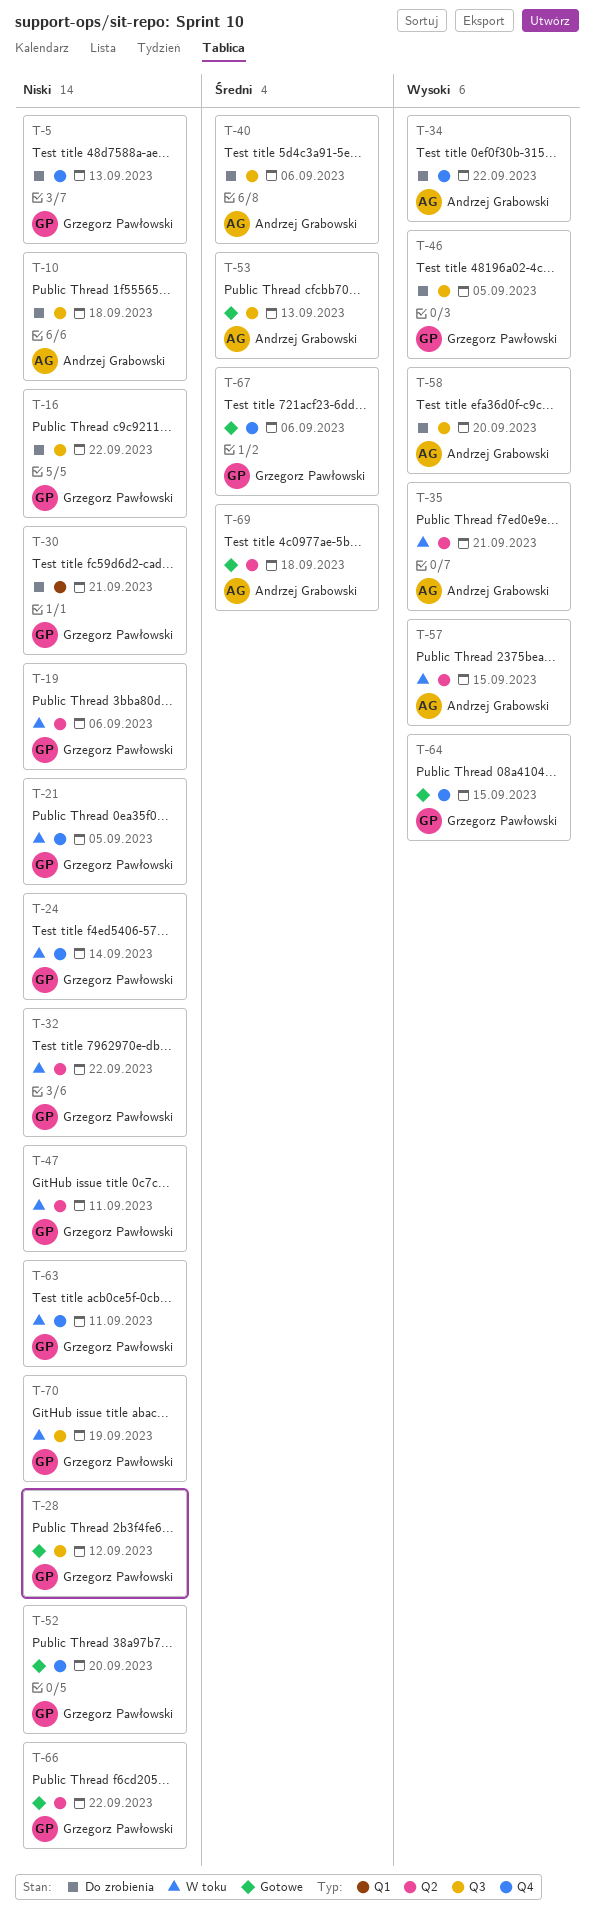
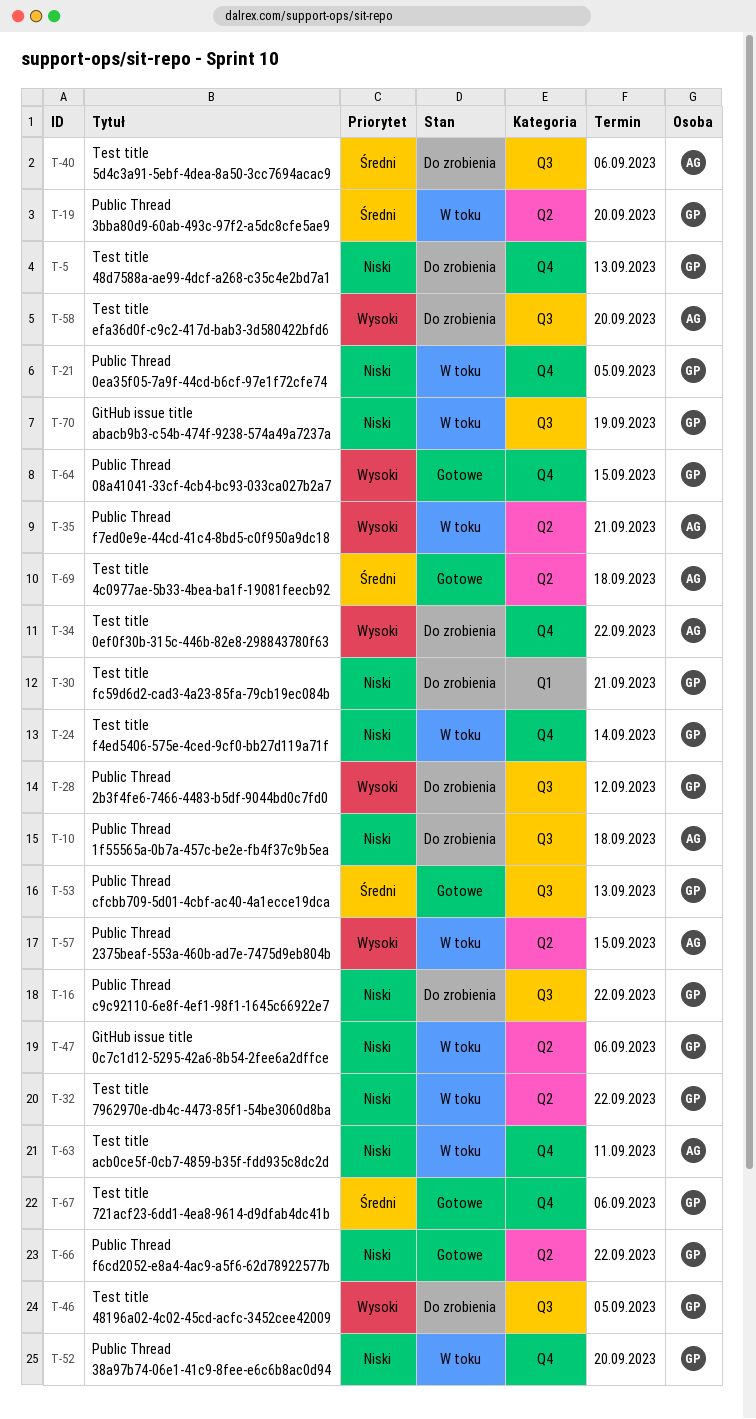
T-19, priority: Niski -> Średni
T-19, due: Sep 6 -> Sep 20
T-28, status: Gotowe -> Do zrobienia
T-28, priority: Niski -> Wysoki
T-47, due: Sep 11 -> Sep 6
T-52, status: Gotowe -> W toku
T-53, owner: Andrzej Grabowski -> Grzegorz Pawłowski
T-63, owner: Grzegorz Pawłowski -> Andrzej Grabowski

